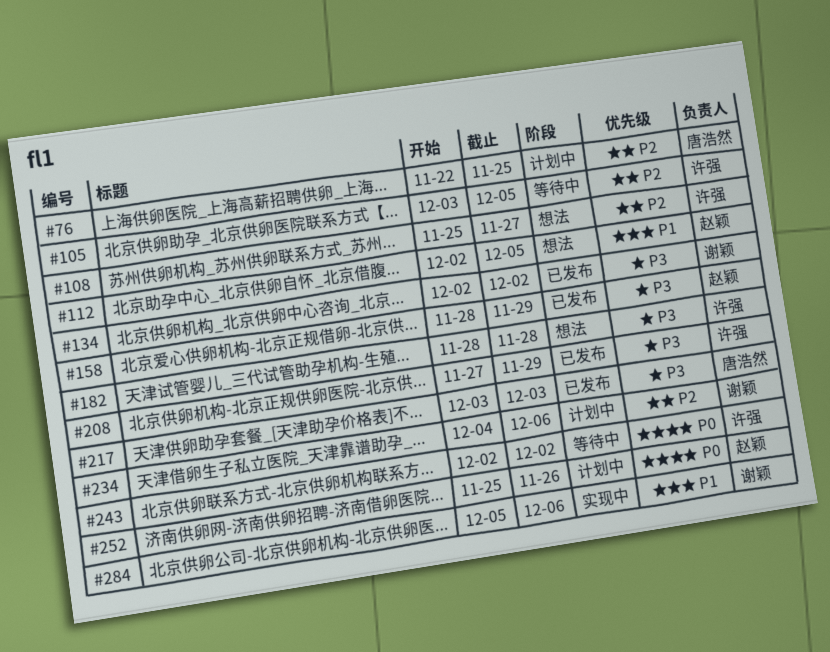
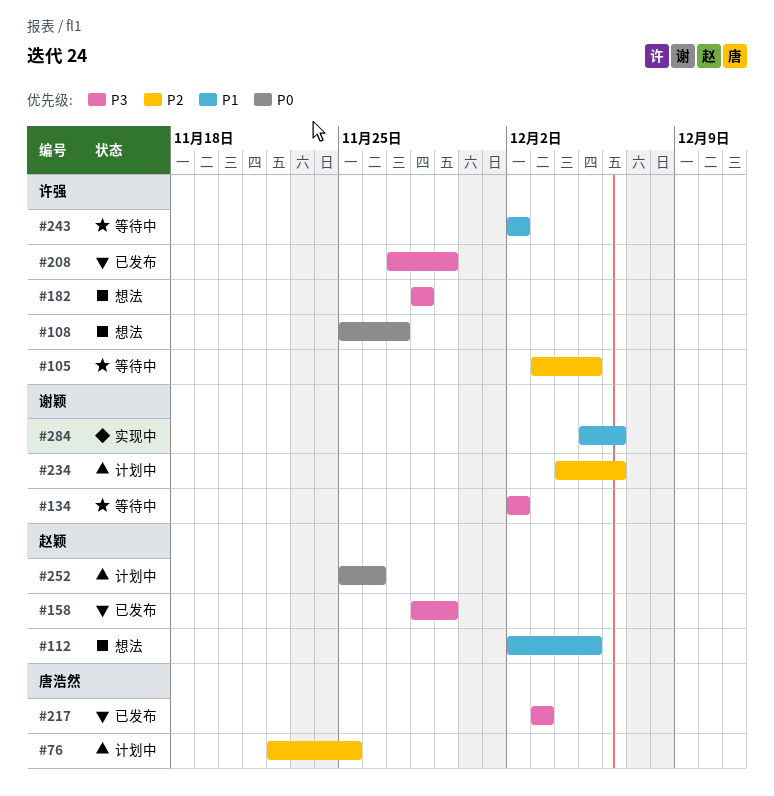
#108, priority: P2 -> P0
#134, status: 已发布 -> 等待中
#243, priority: P0 -> P1

